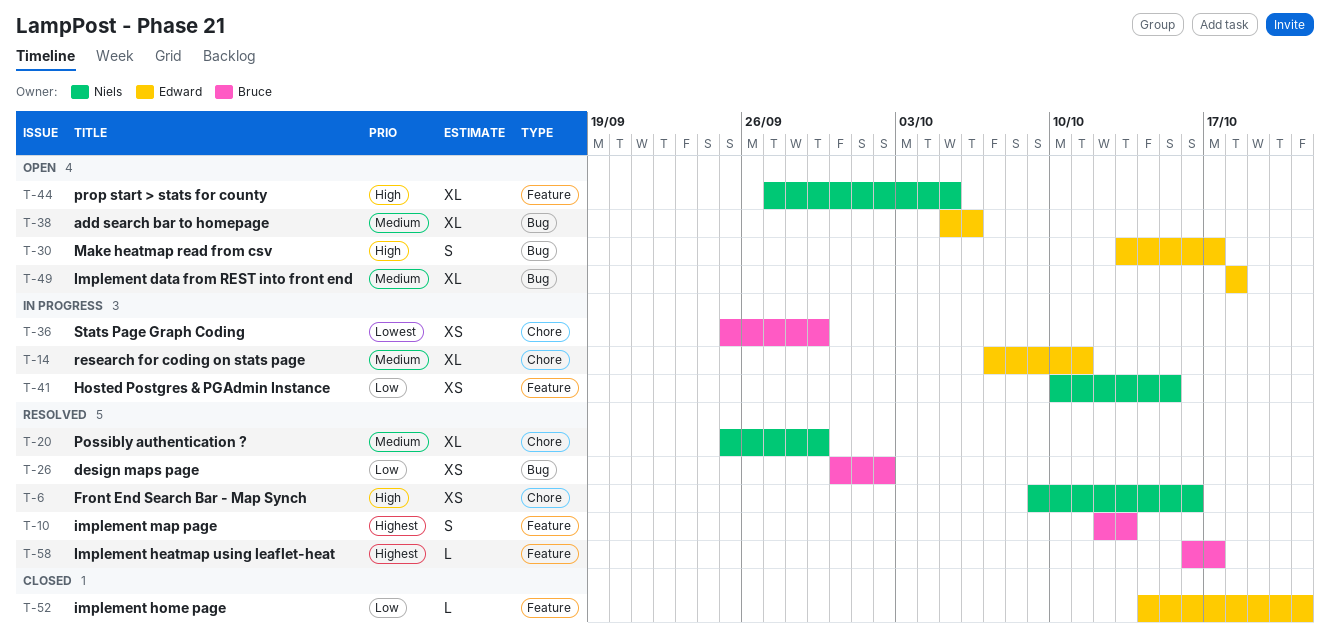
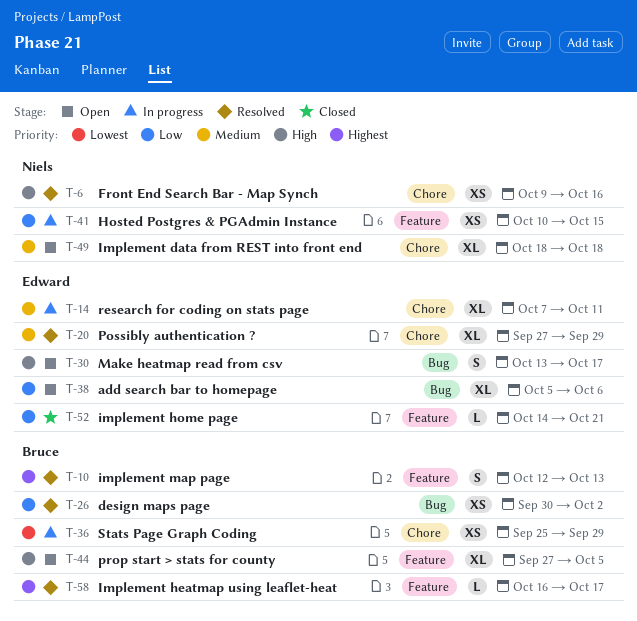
T-20, owner: Niels -> Edward
T-20, start: Sep 25 -> Sep 27
T-38, priority: Medium -> Low
T-44, owner: Niels -> Bruce
T-49, owner: Edward -> Niels
T-49, label: Bug -> Chore

